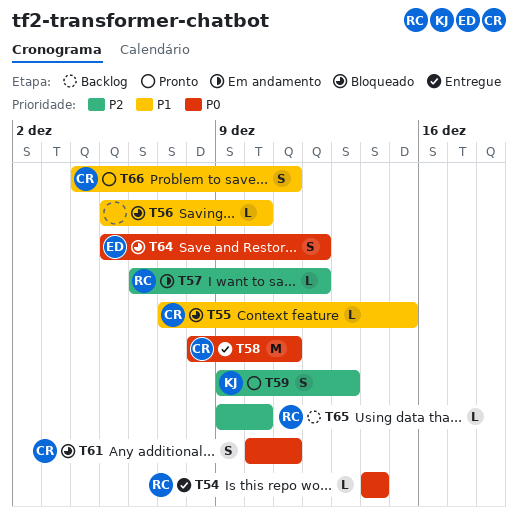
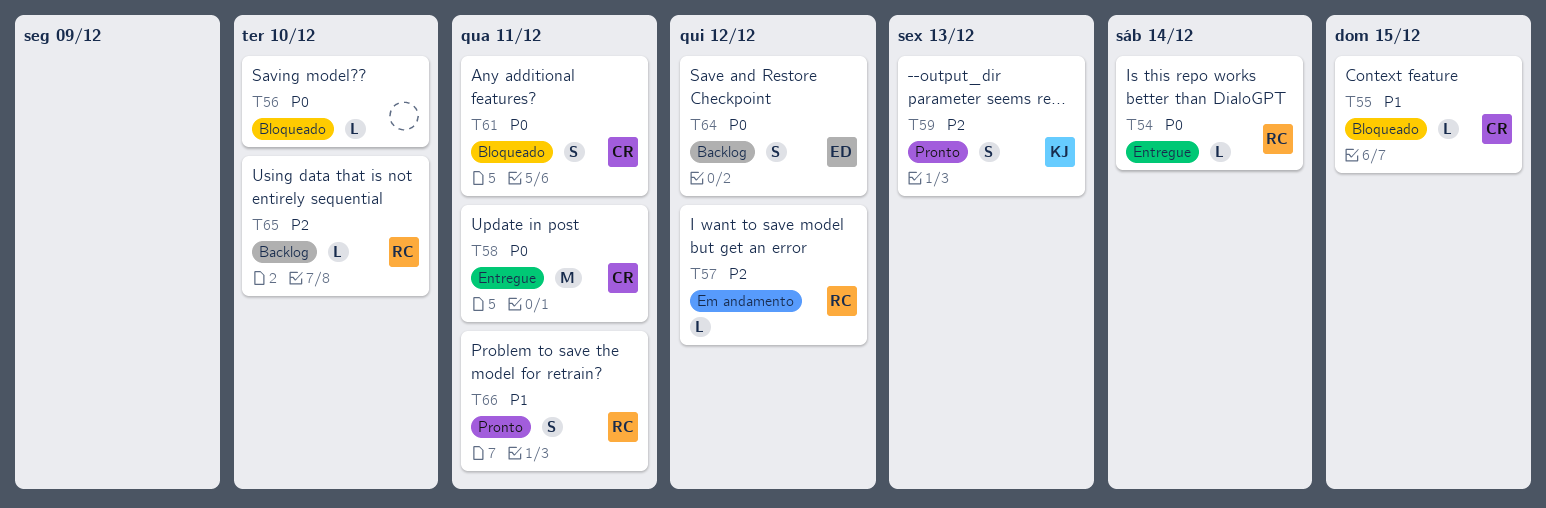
T56, priority: P1 -> P0
T64, status: Bloqueado -> Backlog
T66, owner: CR -> RC

